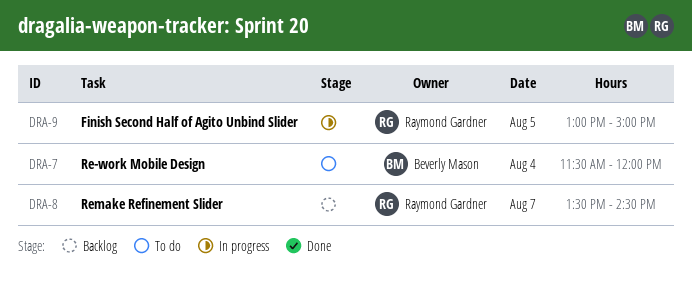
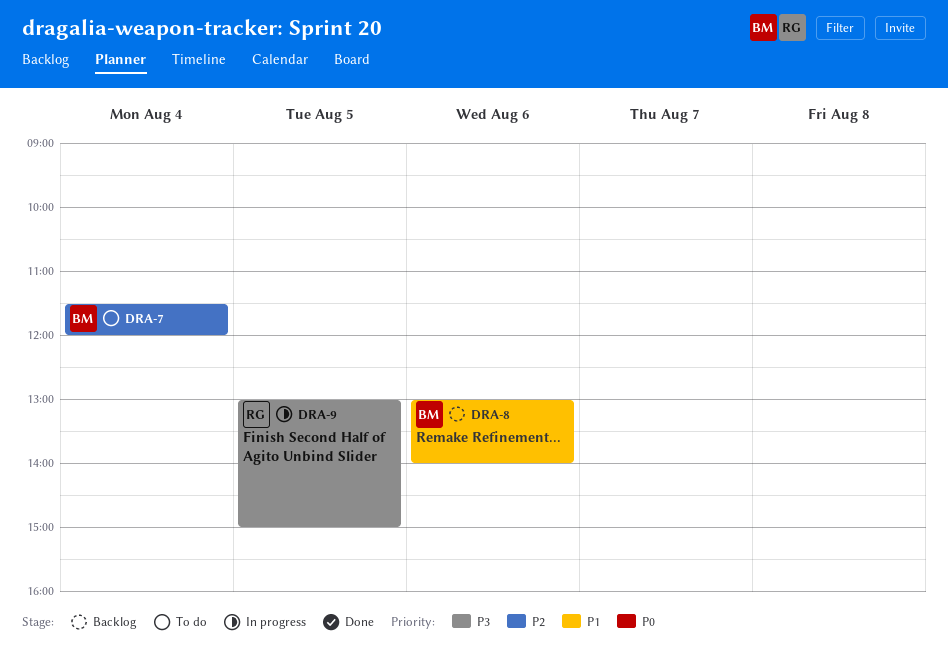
DRA-8, owner: Raymond Gardner -> Beverly Mason
DRA-8, day: Aug 7 -> Aug 6
DRA-8, begins: 13:30 -> 13:00
DRA-8, ends: 14:30 -> 14:00

